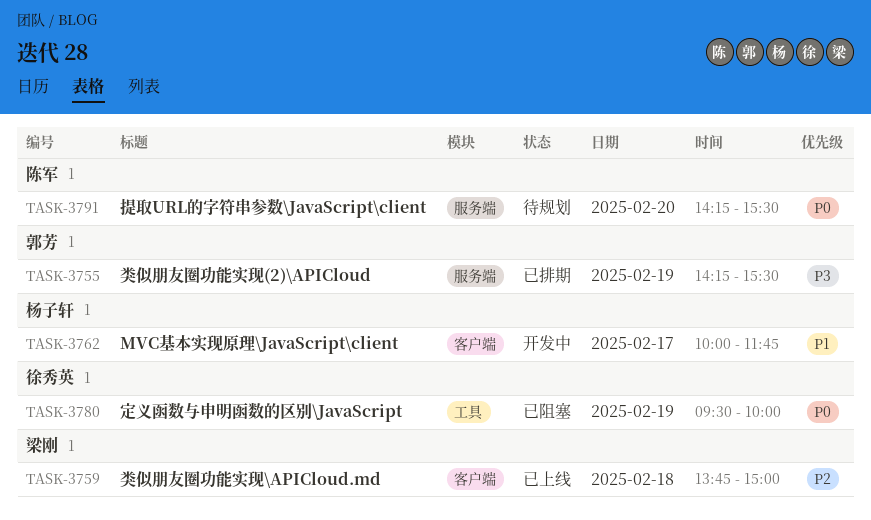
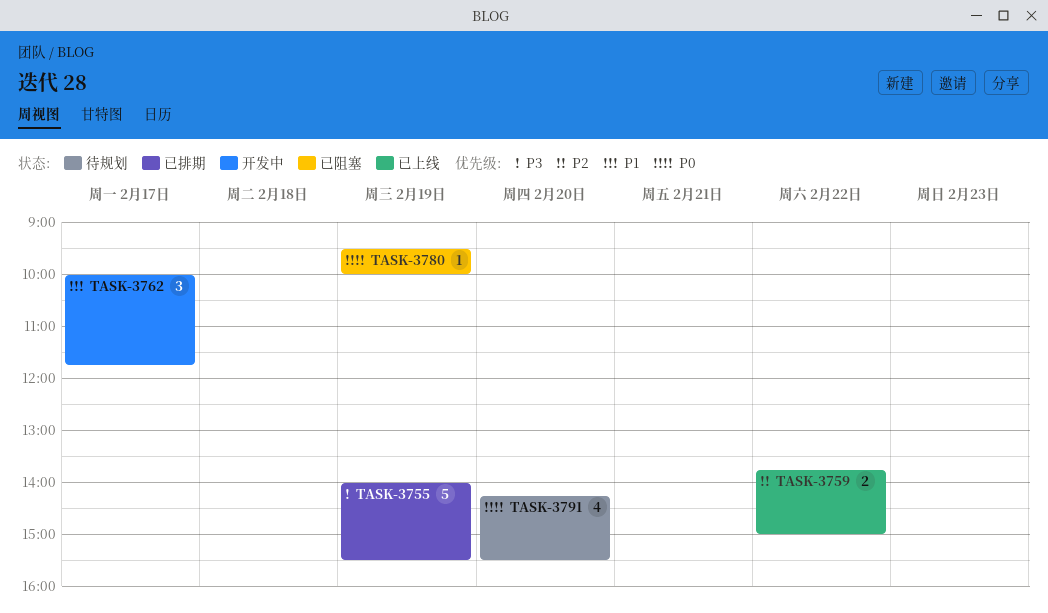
TASK-3755, begins: 14:15 -> 14:00
TASK-3759, day: Feb 18 -> Feb 22

